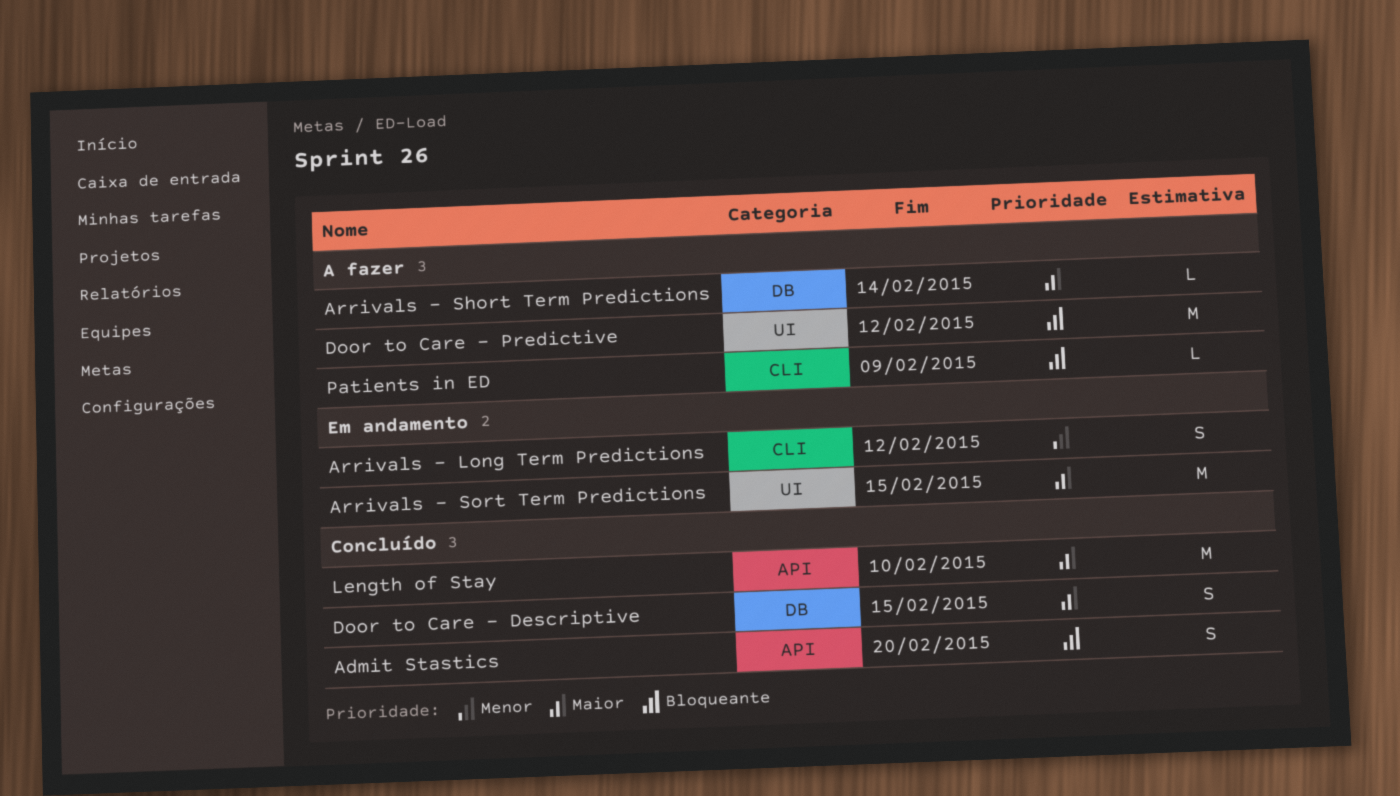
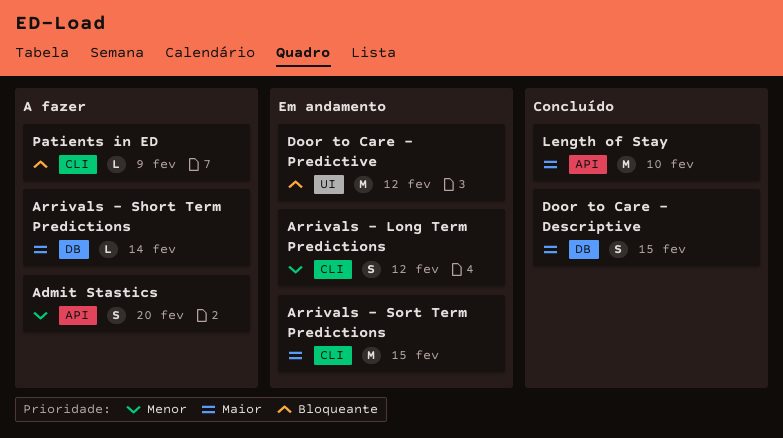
Admit Stastics, status: Concluído -> A fazer
Admit Stastics, priority: Bloqueante -> Menor
Arrivals - Sort Term Predictions, label: UI -> CLI
Door to Care - Predictive, status: A fazer -> Em andamento

